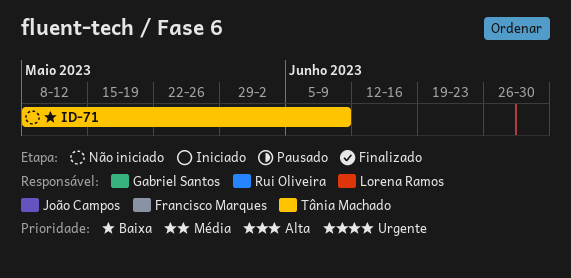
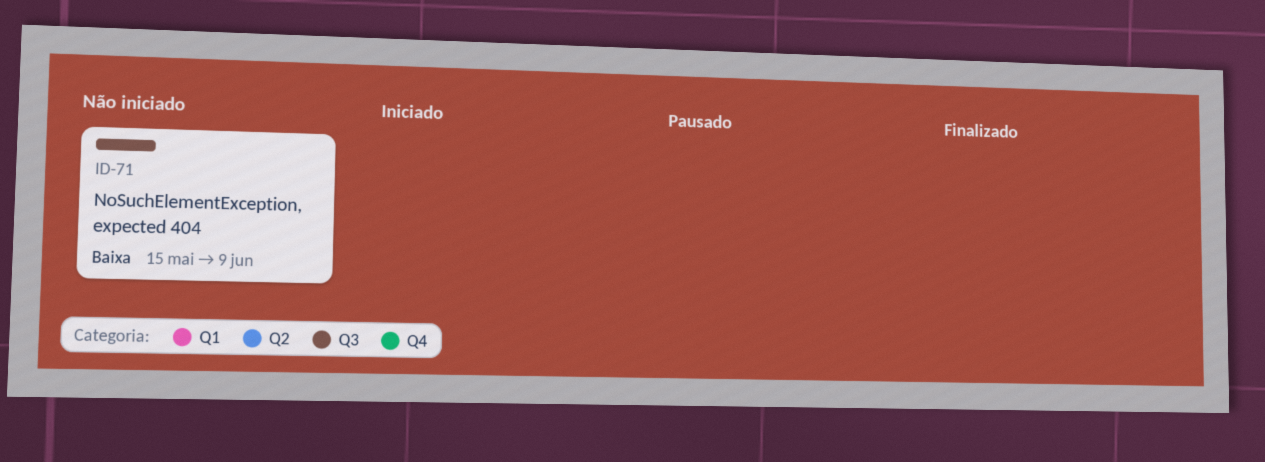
ID-71, start: May 8 -> May 15

